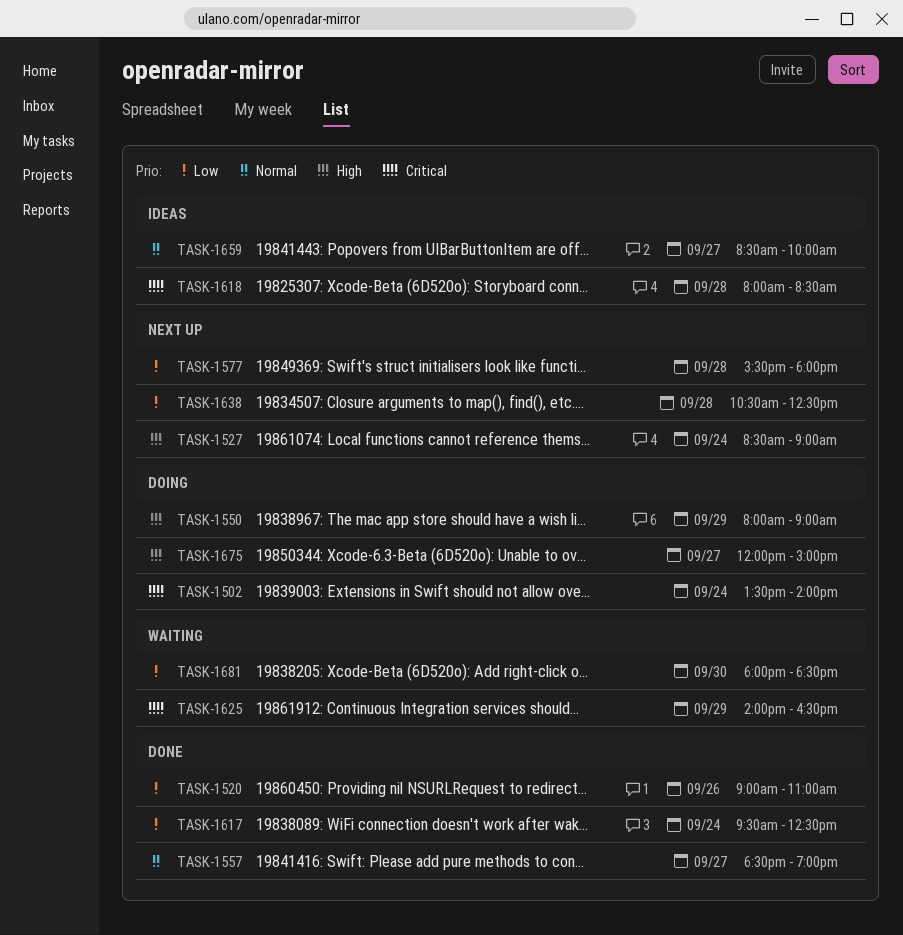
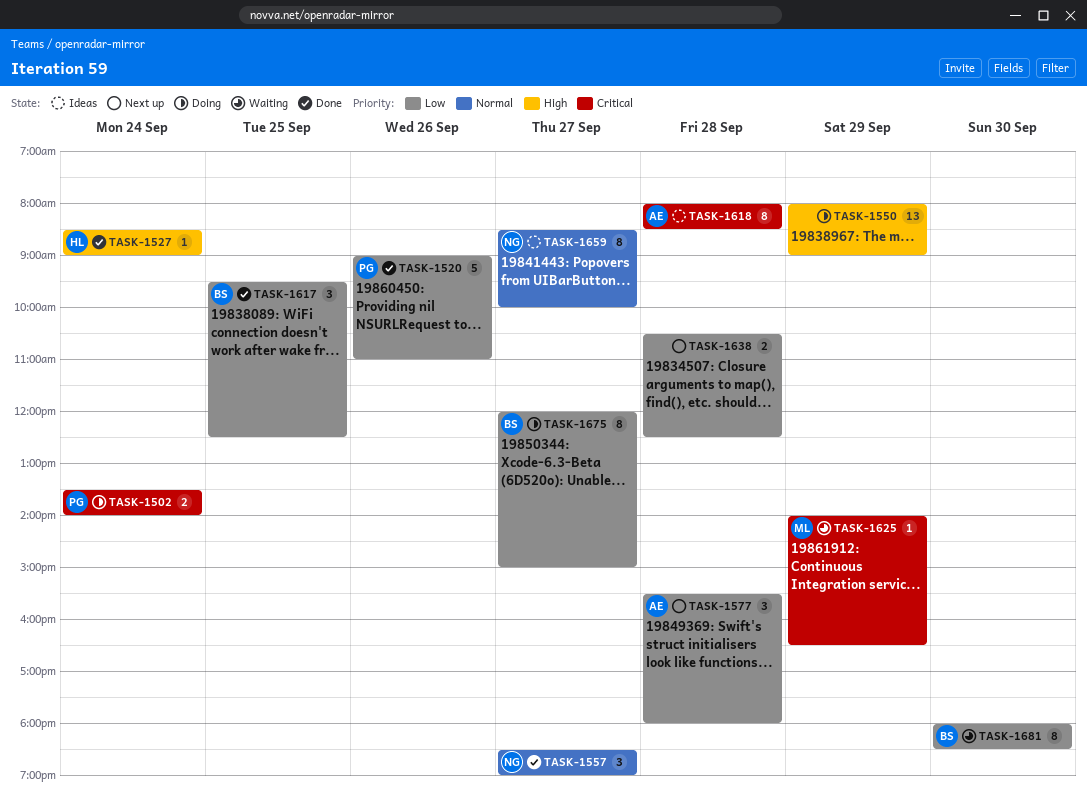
TASK-1527, status: Next up -> Done
TASK-1617, day: Sep 24 -> Sep 25
TASK-1675, priority: High -> Low

